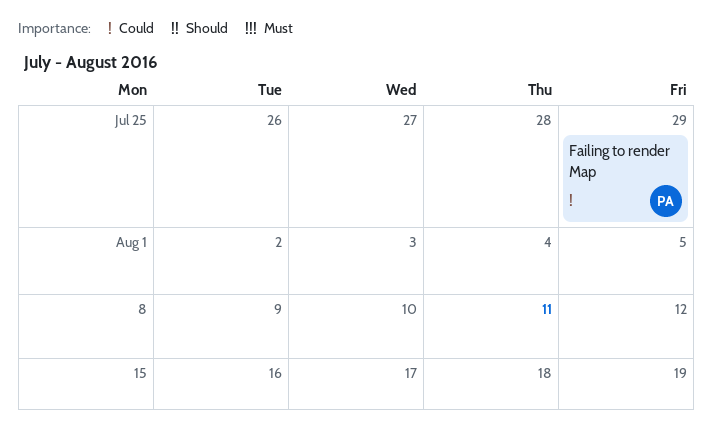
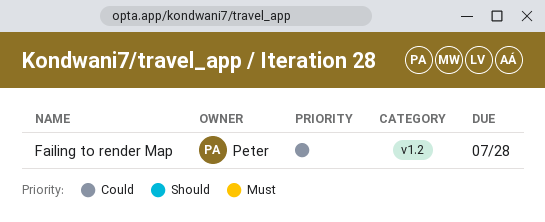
Failing to render Map, due: Jul 29 -> Jul 28

